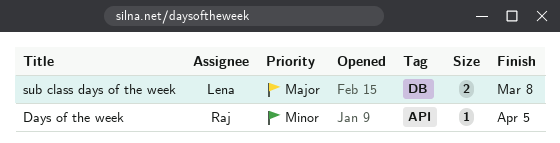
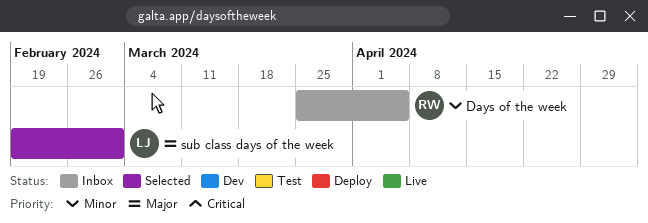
sub class days of the week, due: Mar 8 -> Mar 1

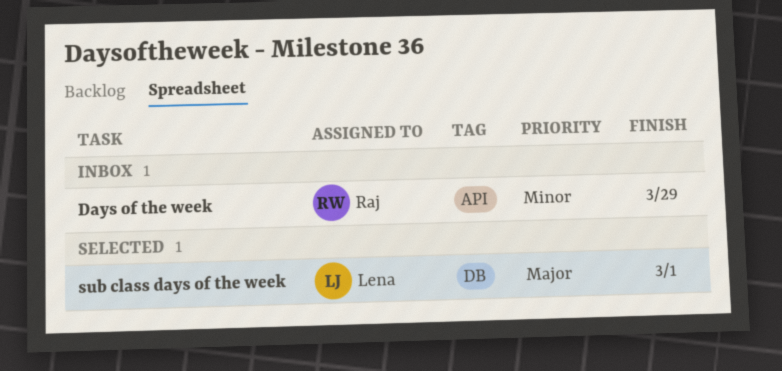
Days of the week, due: Apr 5 -> Mar 29

